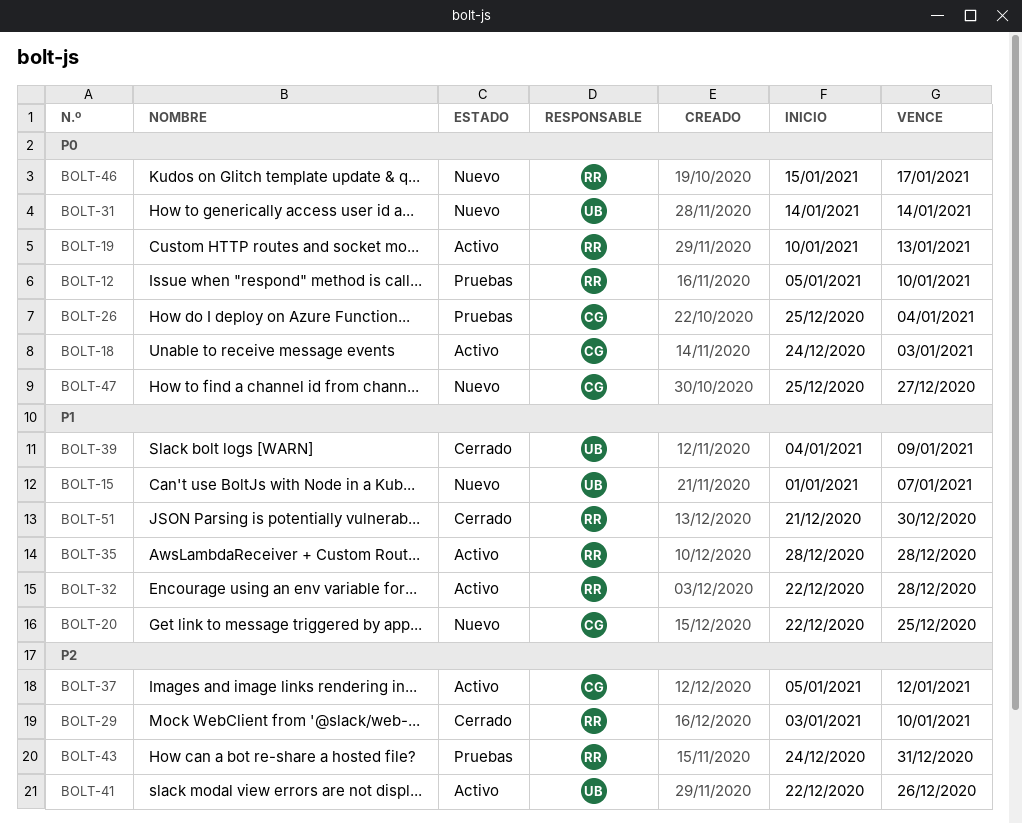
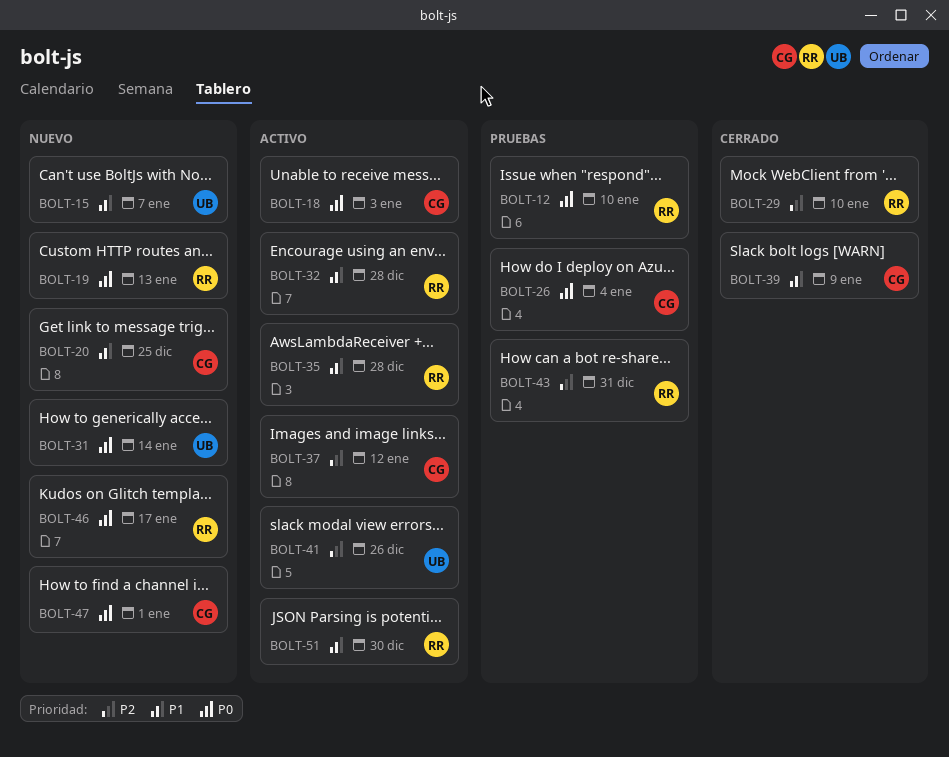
BOLT-19, status: Activo -> Nuevo
BOLT-39, owner: UB -> CG
BOLT-47, due: Dec 27 -> Jan 1
BOLT-51, status: Cerrado -> Activo

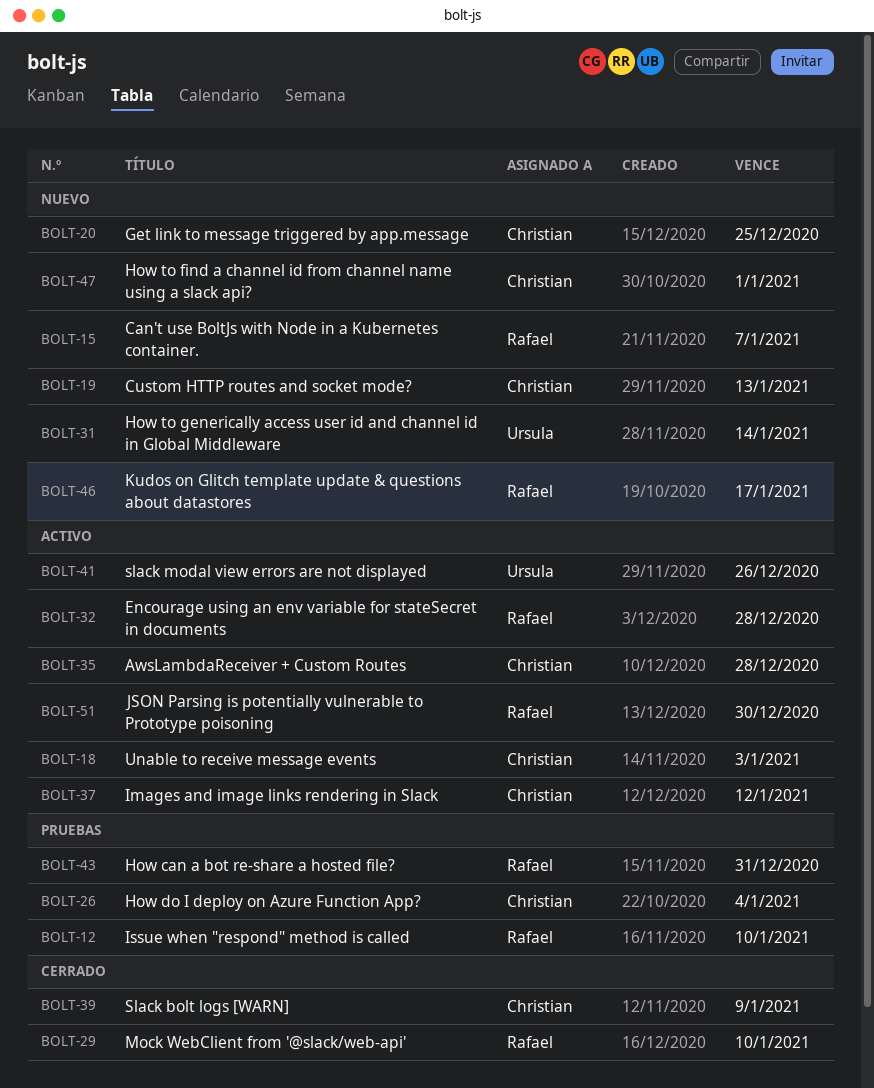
BOLT-15, owner: Ursula -> Rafael
BOLT-19, owner: Rafael -> Christian
BOLT-35, owner: Rafael -> Christian

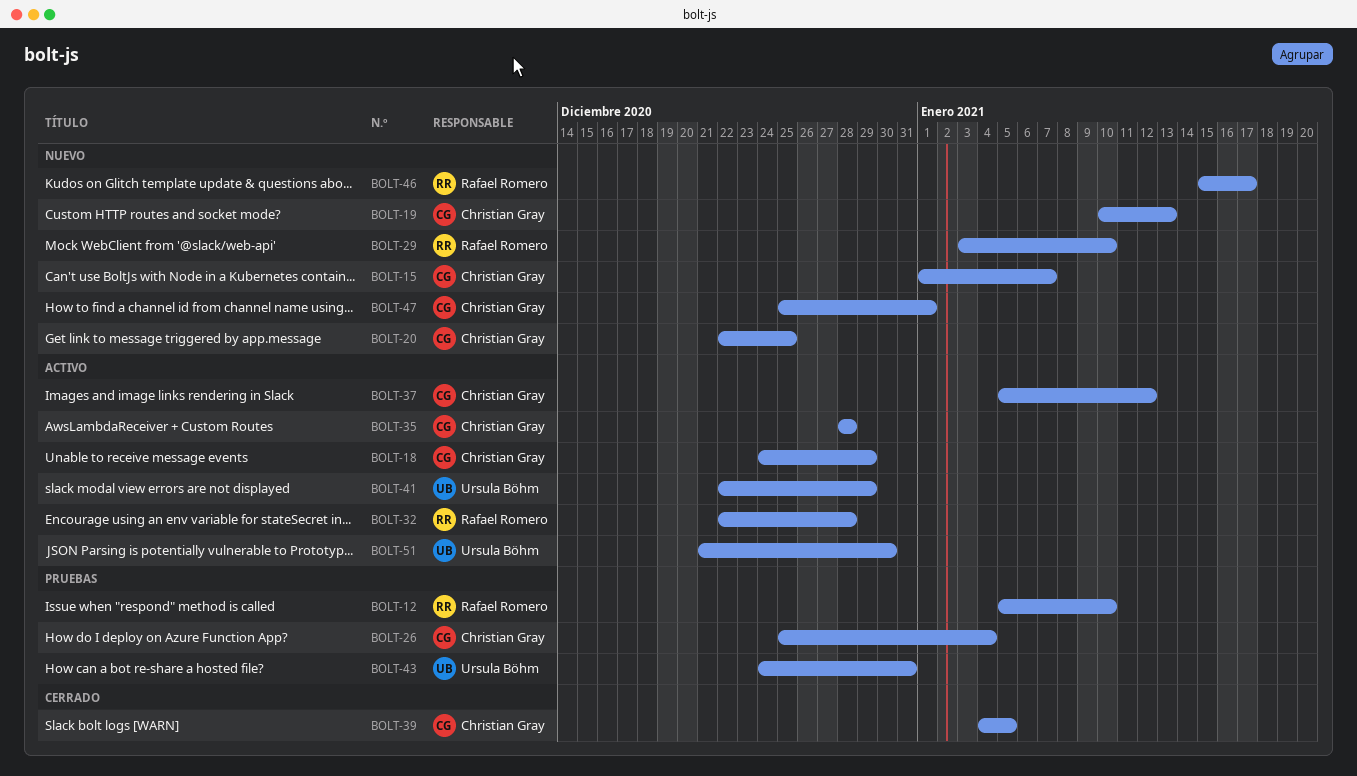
BOLT-15, owner: Rafael Romero -> Christian Gray
BOLT-18, due: Jan 3 -> Dec 29
BOLT-29, status: Cerrado -> Nuevo
BOLT-31: present -> none
BOLT-39, due: Jan 9 -> Jan 5
BOLT-41, due: Dec 26 -> Dec 29
BOLT-43, owner: Rafael Romero -> Ursula Böhm
BOLT-51, owner: Rafael Romero -> Ursula Böhm

